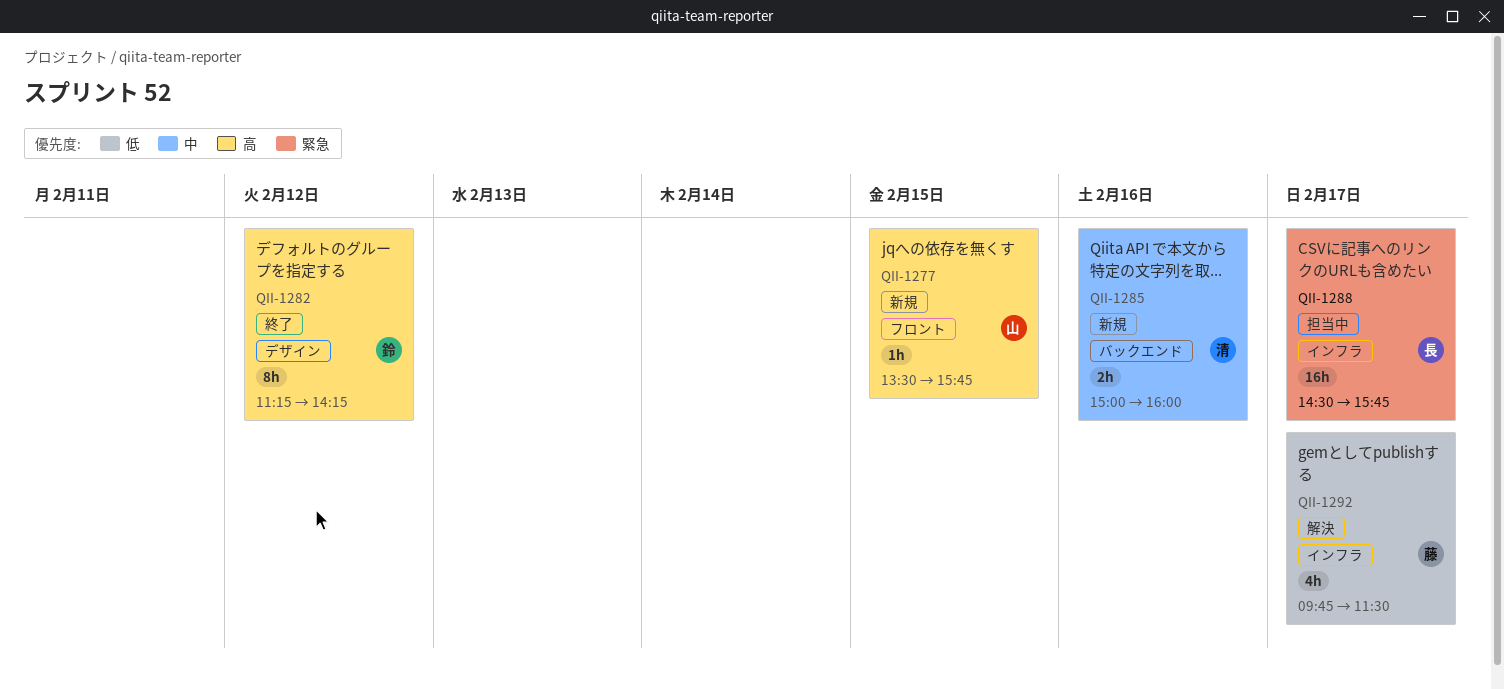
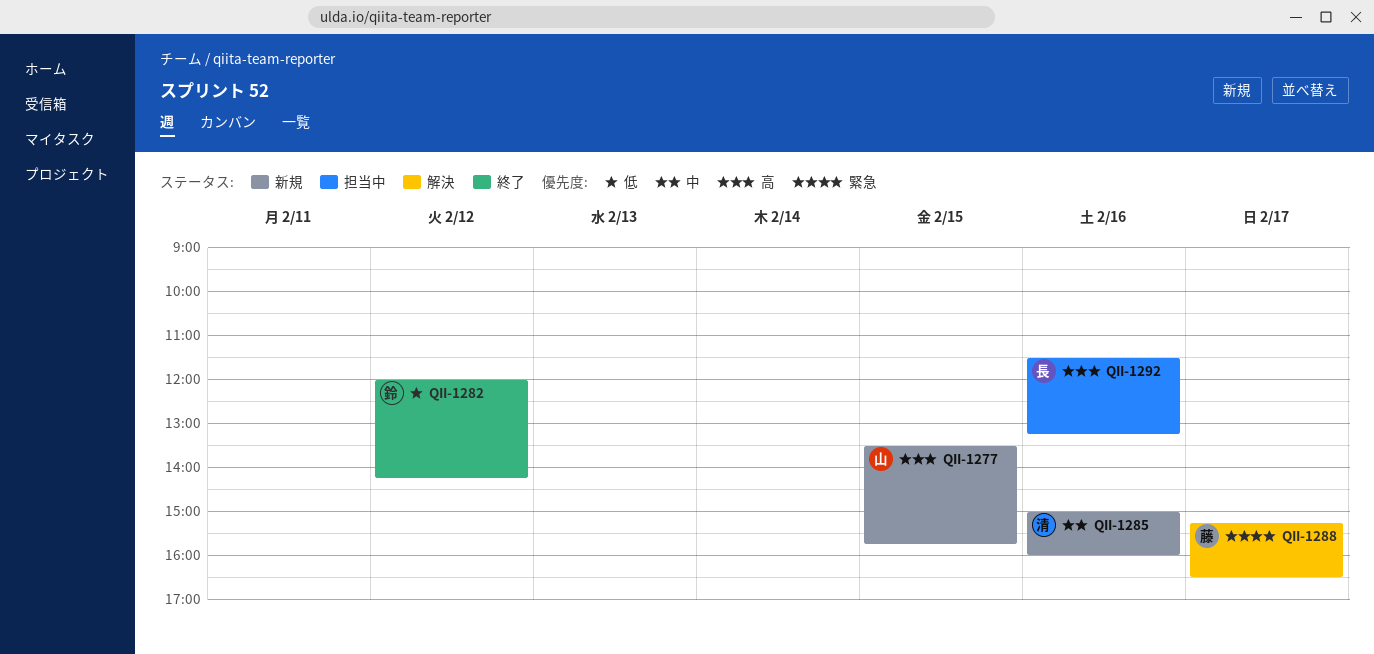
QII-1282, priority: 高 -> 低
QII-1282, begins: 11:15 -> 12:00
QII-1288, status: 担当中 -> 解決
QII-1288, owner: 長 -> 藤
QII-1288, begins: 14:30 -> 15:15
QII-1288, ends: 15:45 -> 16:30
QII-1292, status: 解決 -> 担当中
QII-1292, owner: 藤 -> 長
QII-1292, priority: 低 -> 高
QII-1292, day: Feb 17 -> Feb 16
QII-1292, begins: 09:45 -> 11:30
QII-1292, ends: 11:30 -> 13:15

